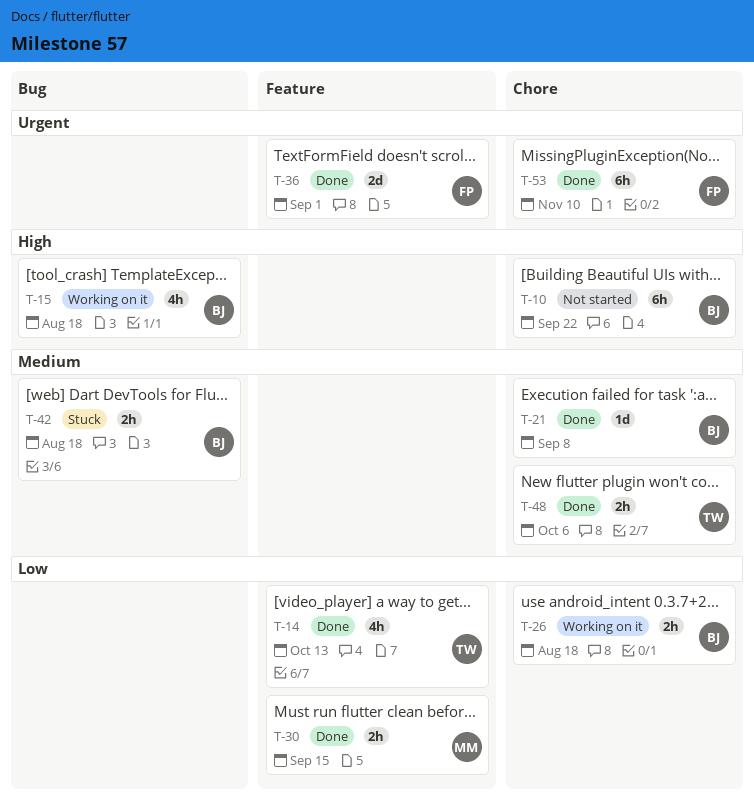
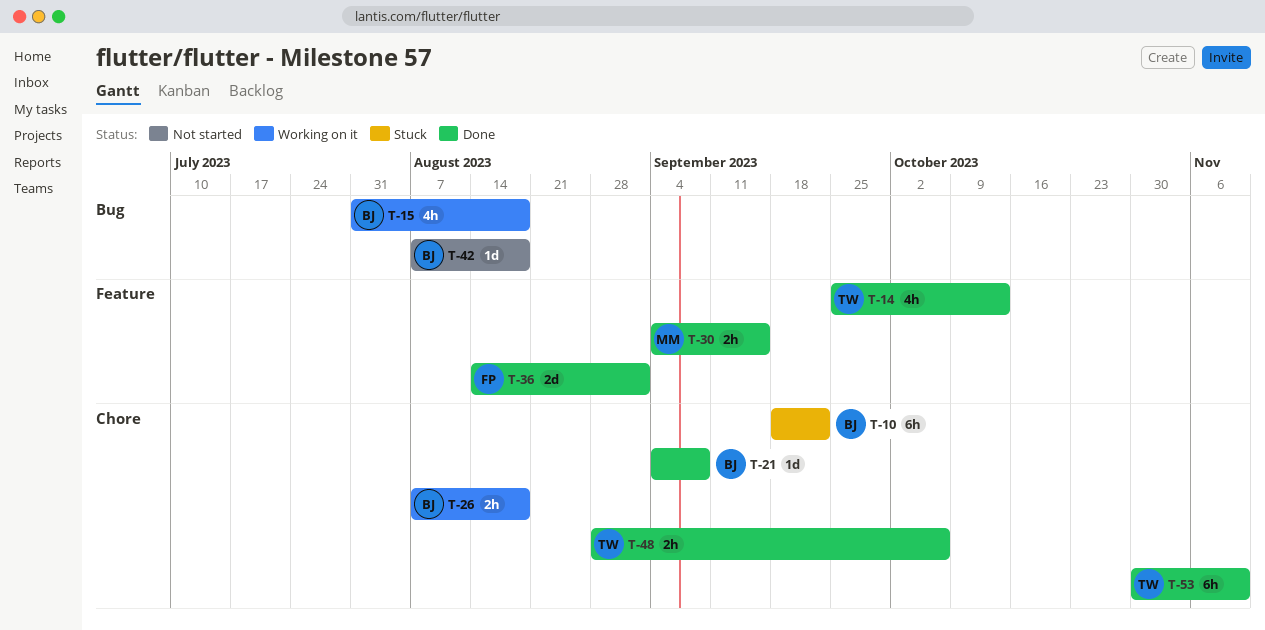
T-10, status: Not started -> Stuck
T-42, status: Stuck -> Not started
T-42, estimate: 2h -> 1d
T-53, owner: FP -> TW

